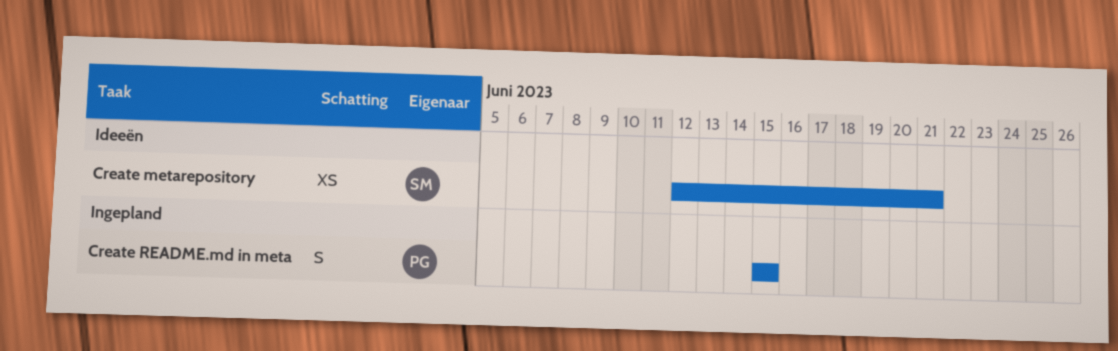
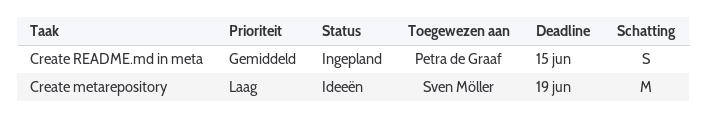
Create metarepository, estimate: XS -> M
Create metarepository, due: Jun 21 -> Jun 19

